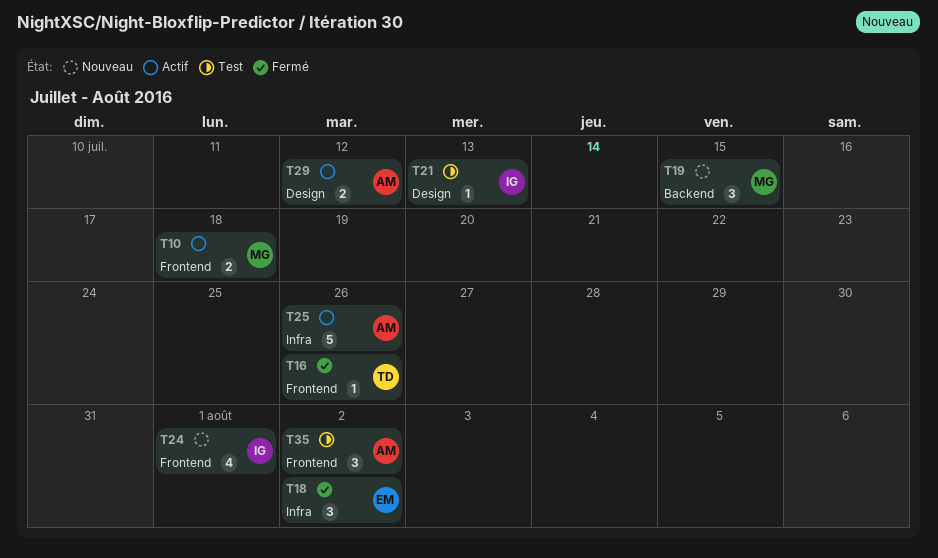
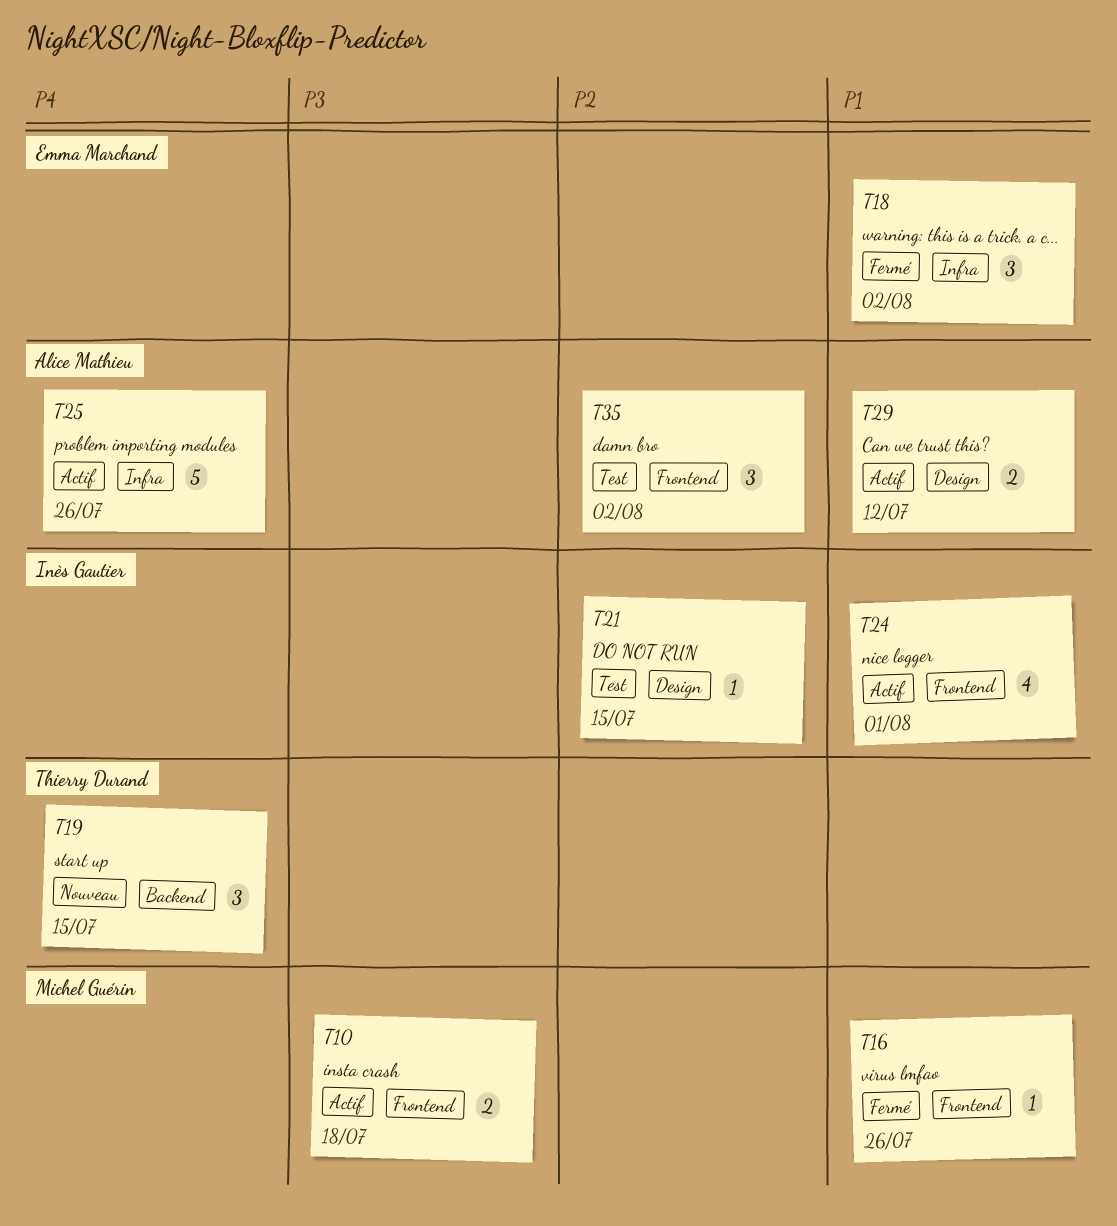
T16, owner: Thierry Durand -> Michel Guérin
T19, owner: Michel Guérin -> Thierry Durand
T21, due: Jul 13 -> Jul 15
T24, status: Nouveau -> Actif

